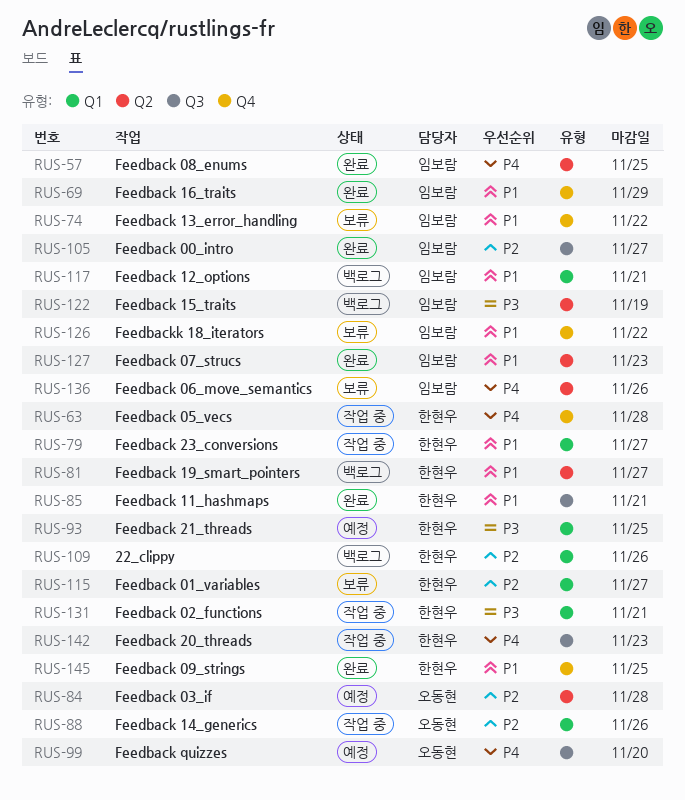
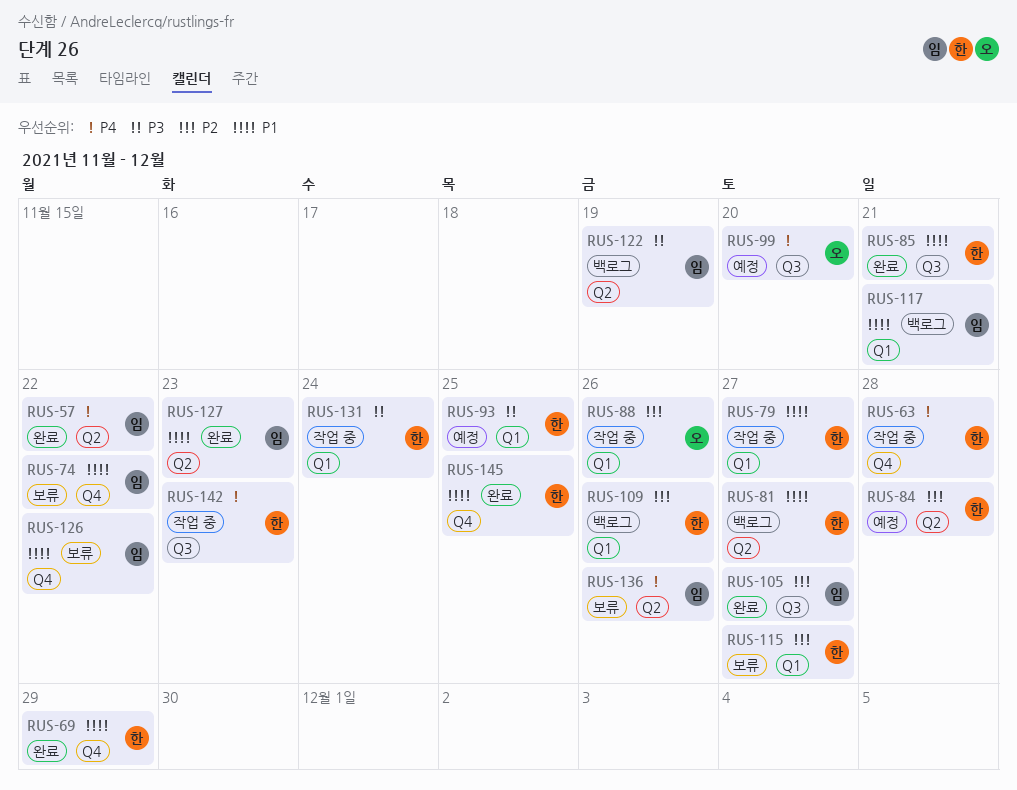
RUS-57, due: Nov 25 -> Nov 22
RUS-69, owner: 임보람 -> 한현우
RUS-84, owner: 오동현 -> 한현우
RUS-131, due: Nov 21 -> Nov 24

